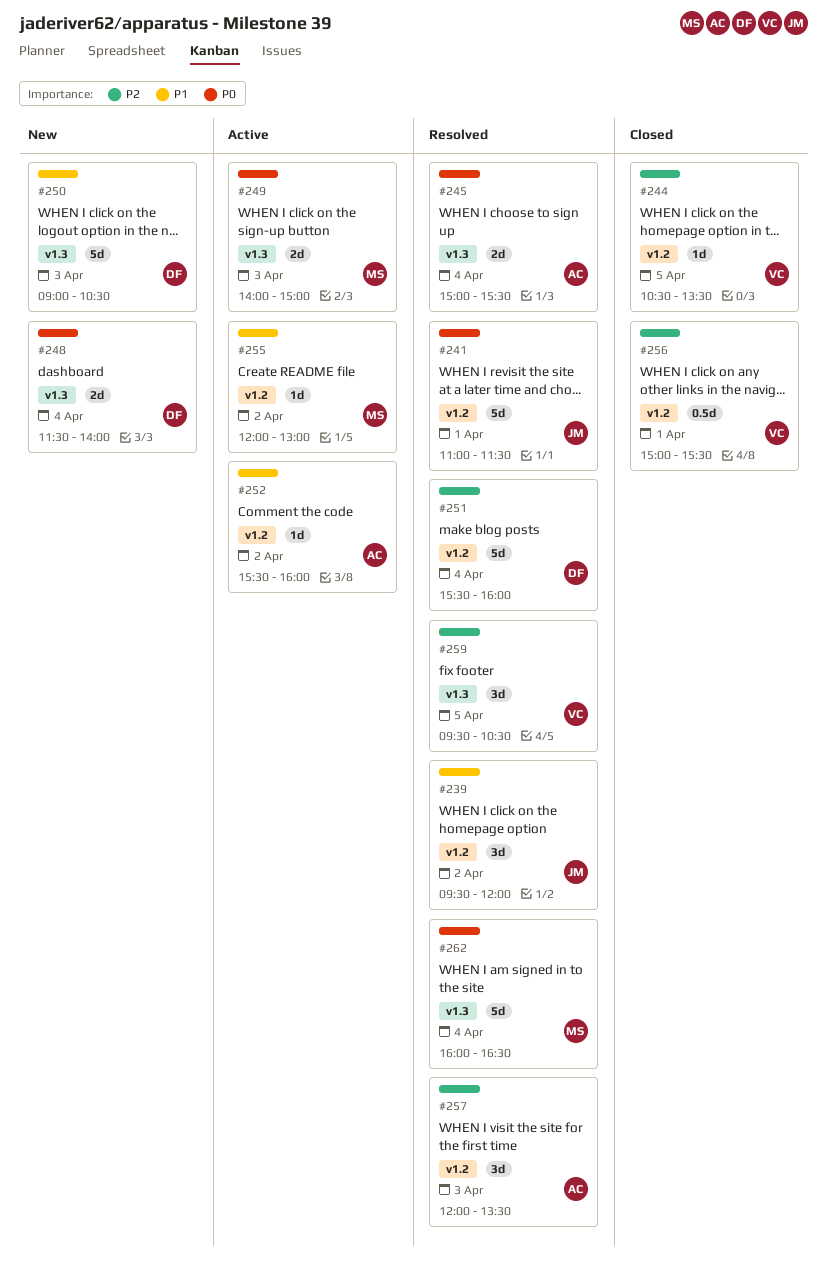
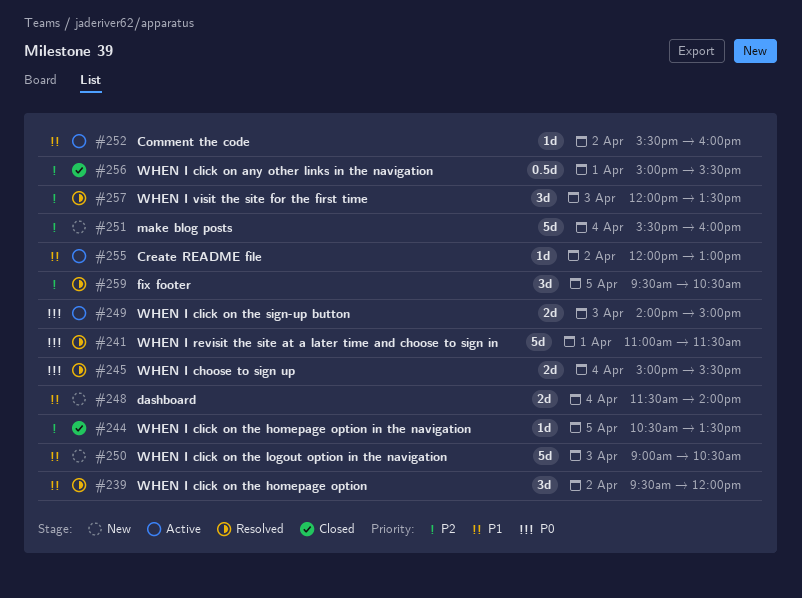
#248, priority: P0 -> P1
#251, status: Resolved -> New
#262: present -> none

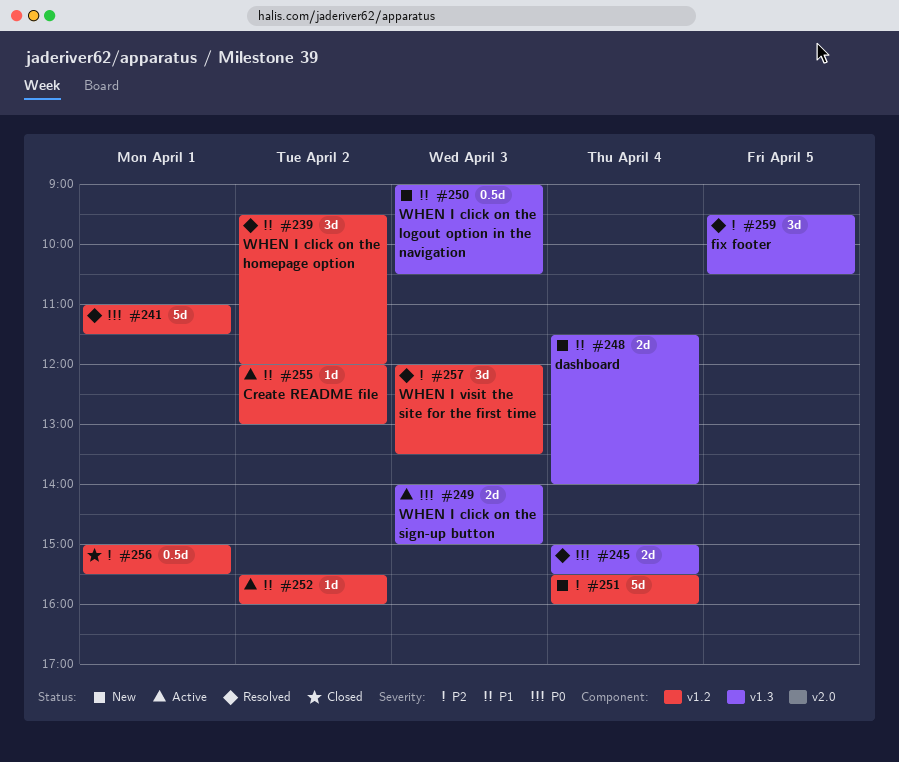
#244: present -> none
#250, estimate: 5d -> 0.5d

